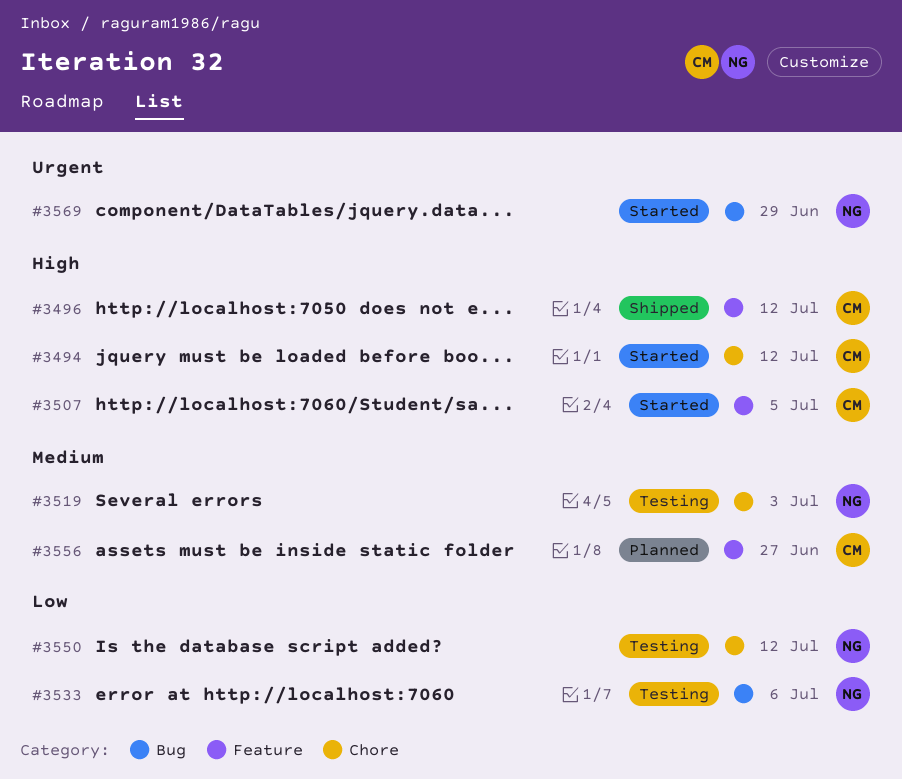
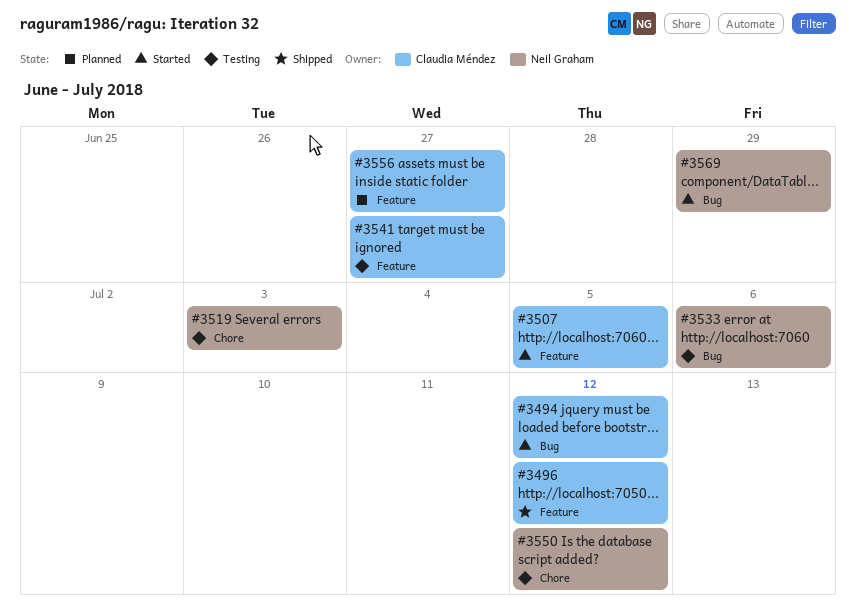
#3494, label: Chore -> Bug
#3541: none -> present

